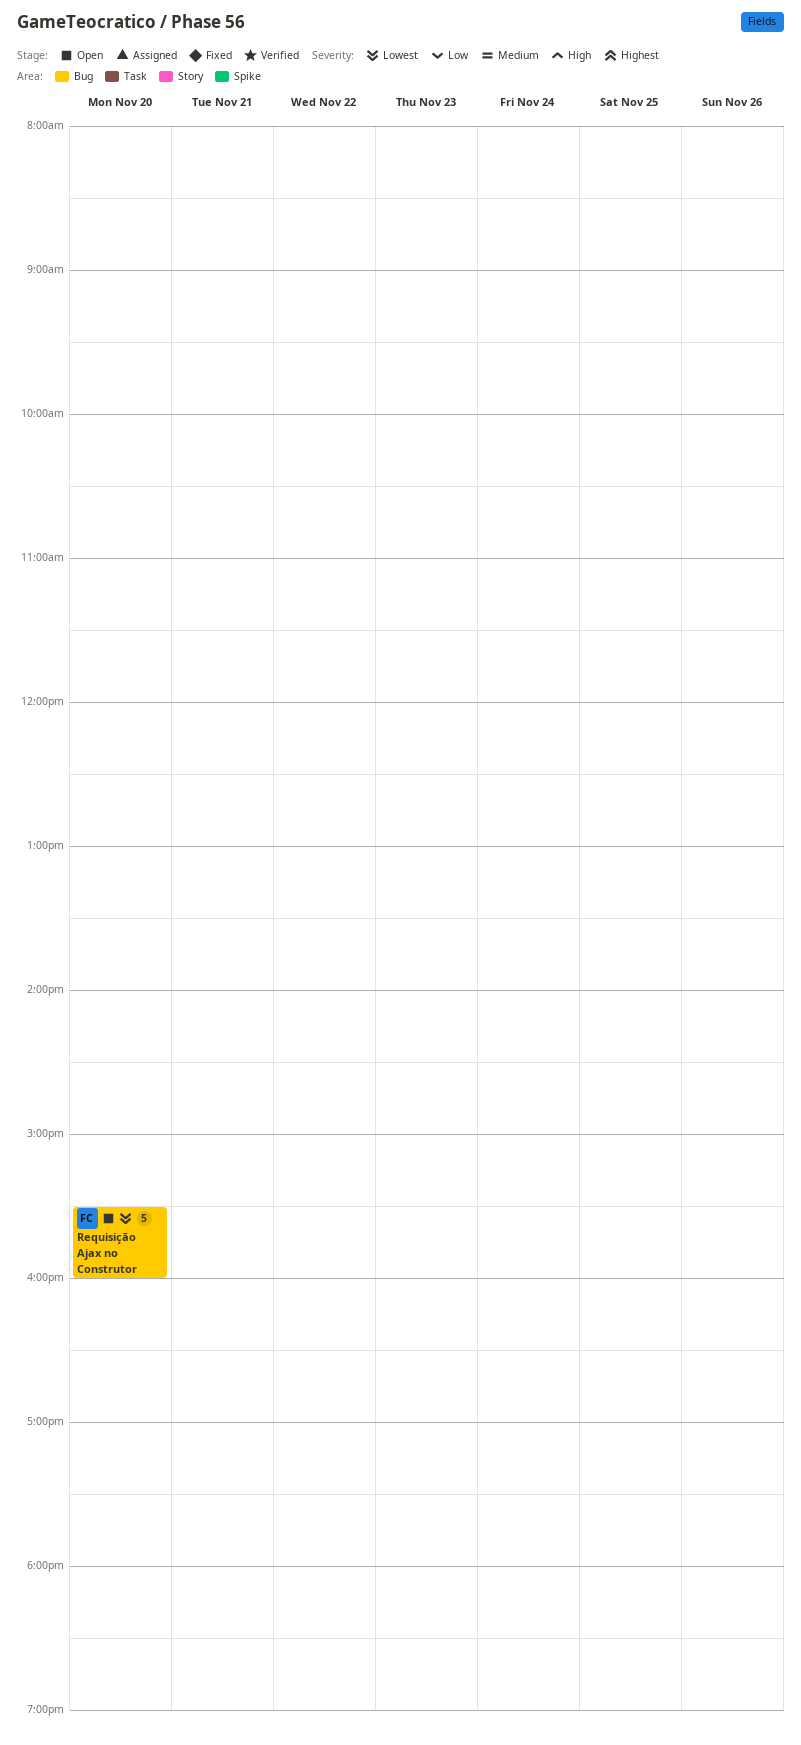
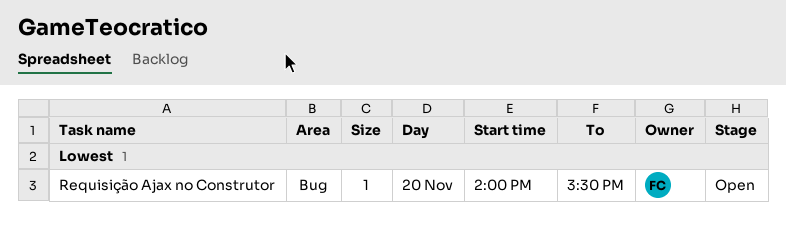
Requisição Ajax no Construtor, estimate: 5 -> 1
Requisição Ajax no Construtor, begins: 15:30 -> 14:00
Requisição Ajax no Construtor, ends: 16:00 -> 15:30

